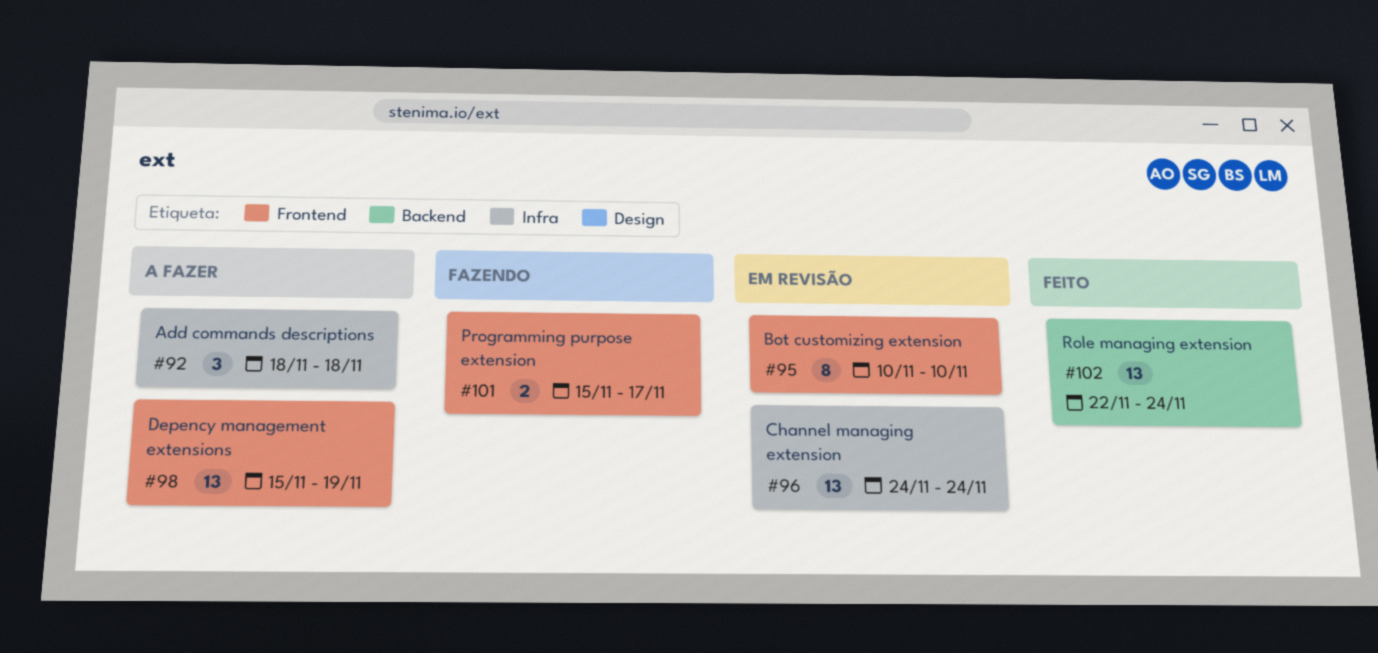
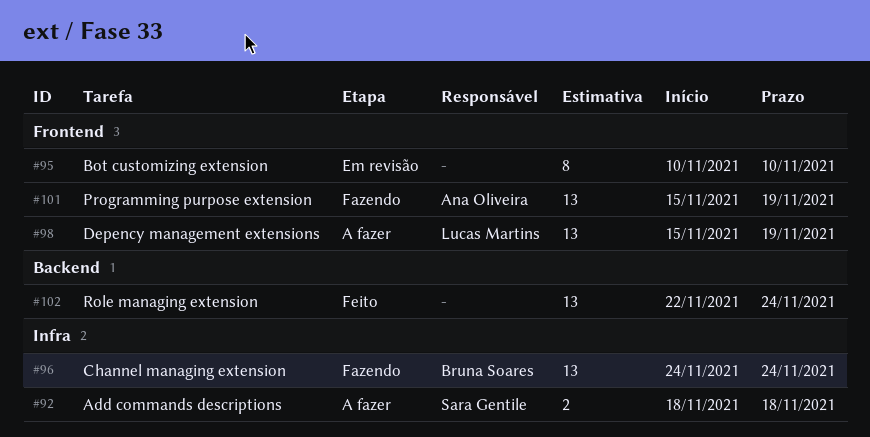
#92, estimate: 3 -> 2
#96, status: Em revisão -> Fazendo
#101, estimate: 2 -> 13
#101, due: Nov 17 -> Nov 19

